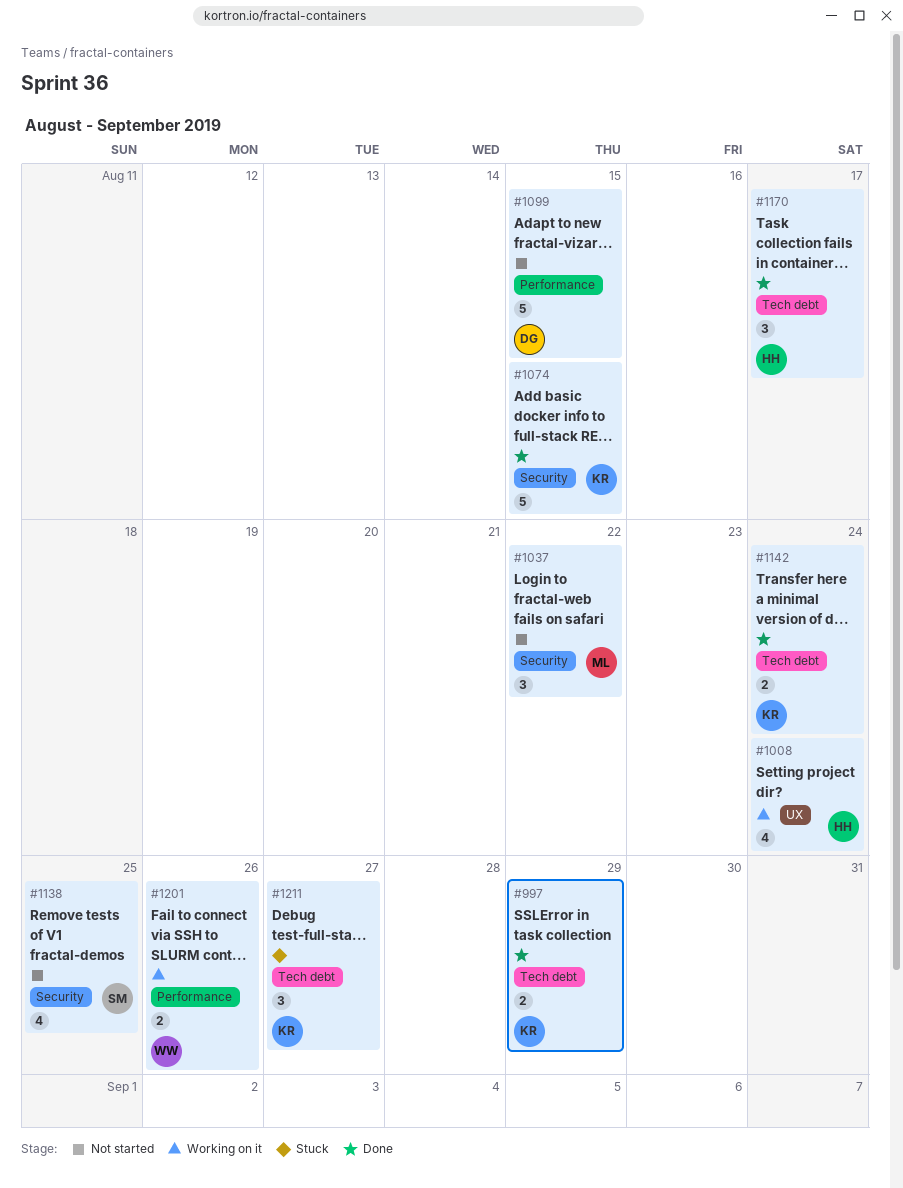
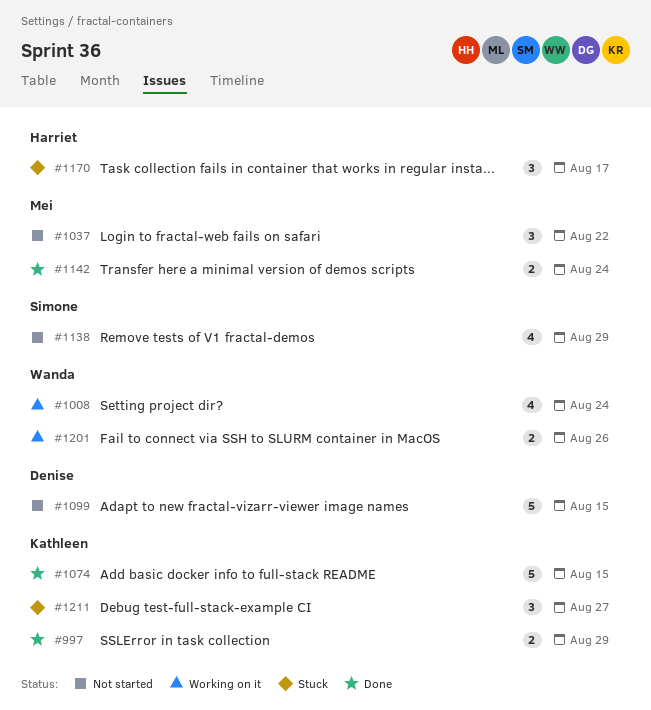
#1008, owner: Harriet -> Wanda
#1138, due: Aug 25 -> Aug 29
#1142, owner: Kathleen -> Mei
#1170, status: Done -> Stuck

